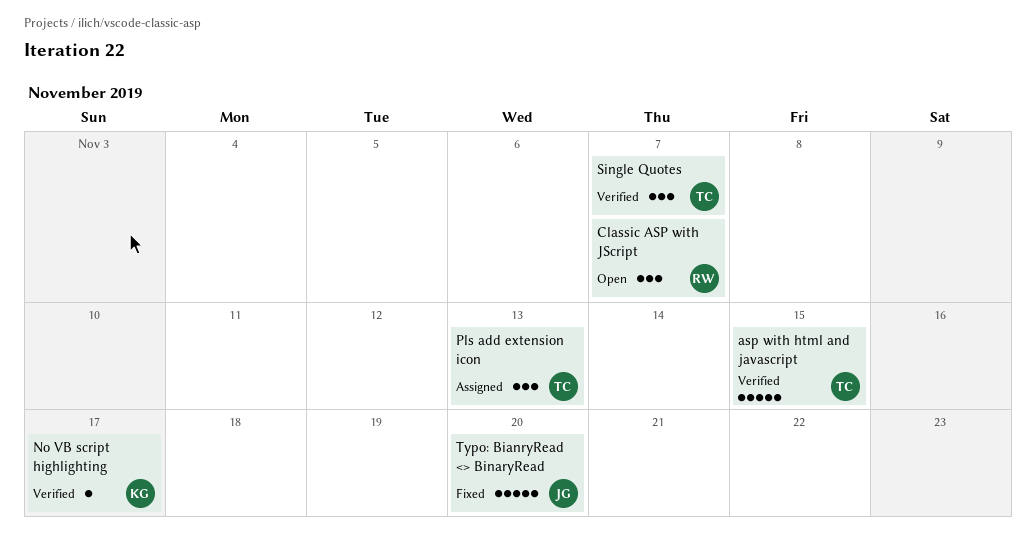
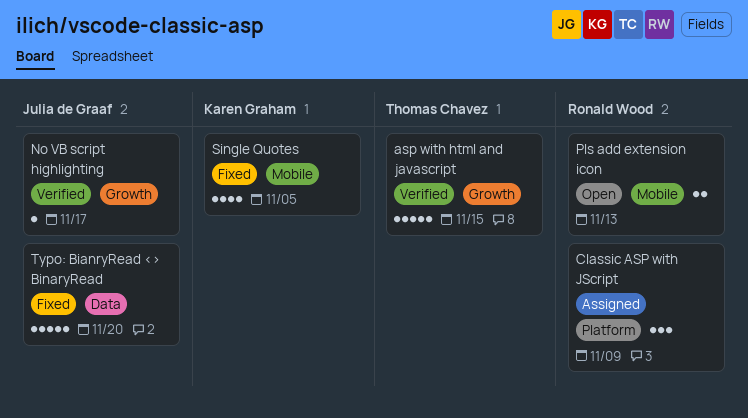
Classic ASP with JScript, status: Open -> Assigned
Classic ASP with JScript, due: Nov 7 -> Nov 9
No VB script highlighting, owner: Karen Graham -> Julia de Graaf
Pls add extension icon, status: Assigned -> Open
Pls add extension icon, owner: Thomas Chavez -> Ronald Wood
Pls add extension icon, estimate: 3 -> 2
Single Quotes, status: Verified -> Fixed
Single Quotes, owner: Thomas Chavez -> Karen Graham
Single Quotes, estimate: 3 -> 4
Single Quotes, due: Nov 7 -> Nov 5

